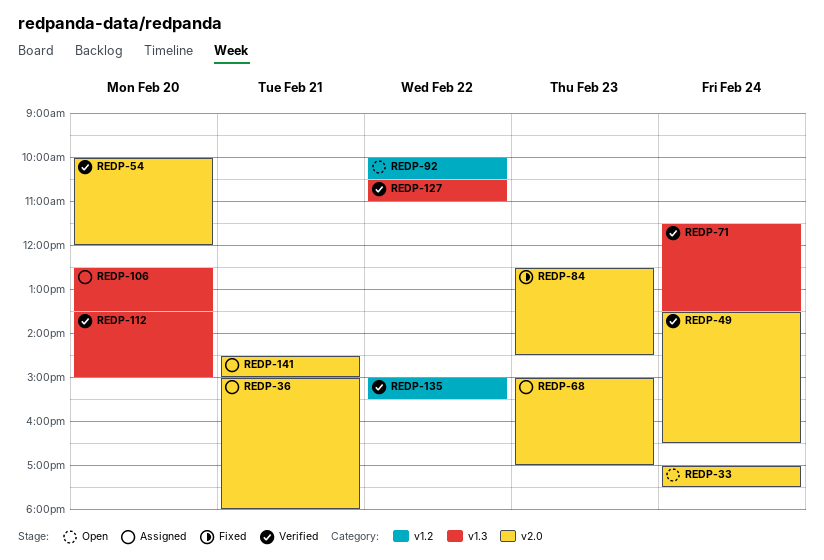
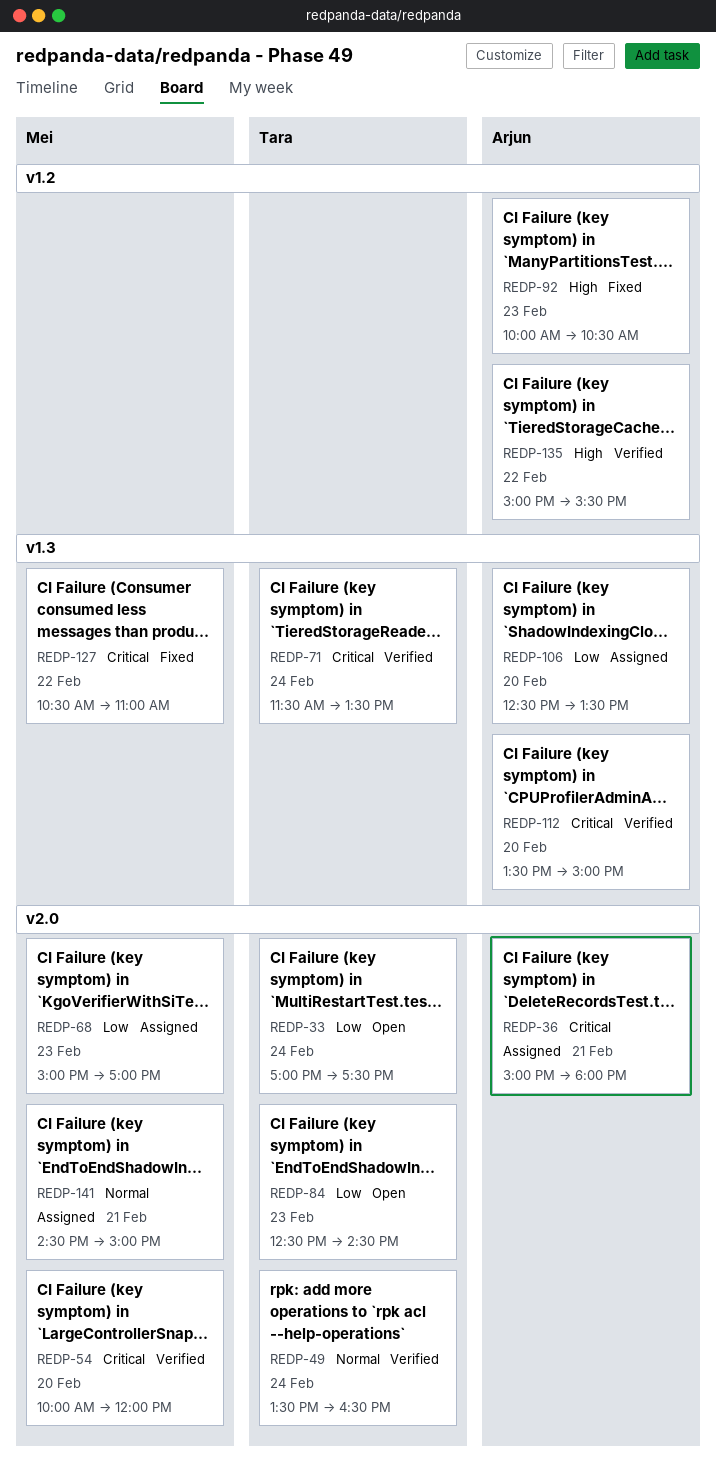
REDP-84, status: Fixed -> Open
REDP-92, status: Open -> Fixed
REDP-92, day: Feb 22 -> Feb 23
REDP-127, status: Verified -> Fixed

